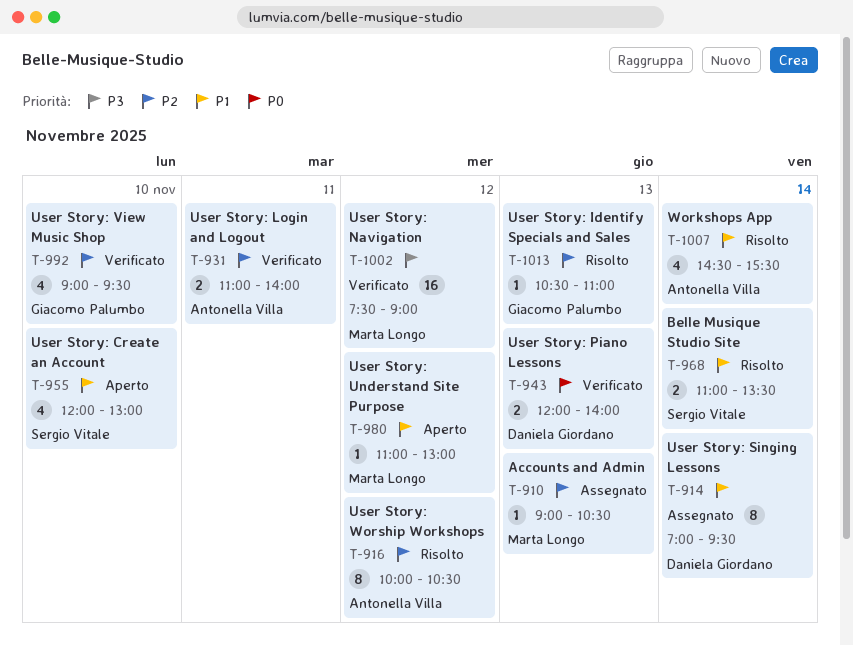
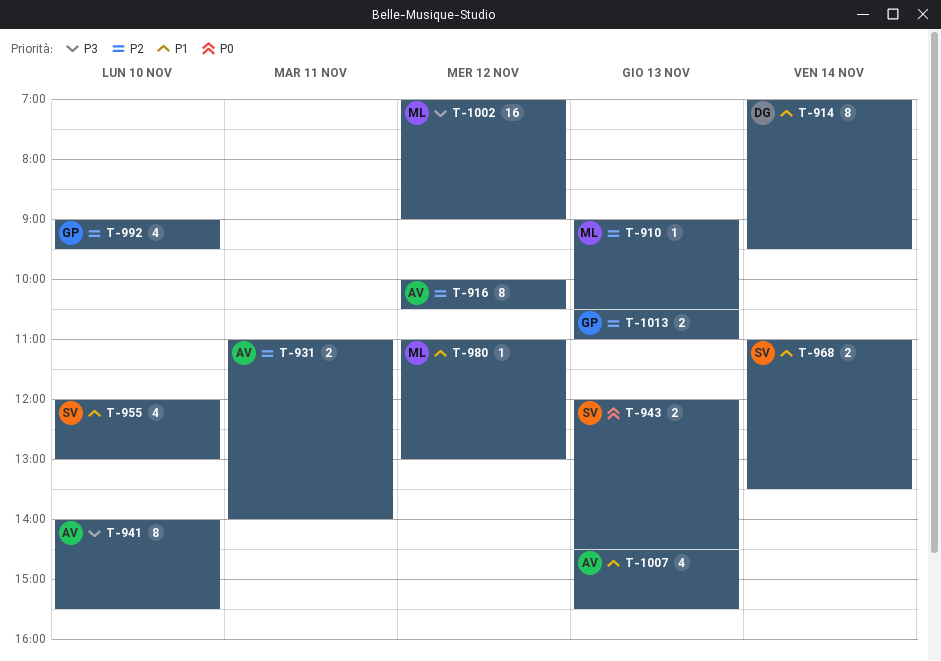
T-941: none -> present
T-943, owner: Daniela Giordano -> Sergio Vitale
T-943, ends: 14:00 -> 14:30
T-1002, begins: 07:30 -> 07:00
T-1007, day: Nov 14 -> Nov 13
T-1013, estimate: 1 -> 2

